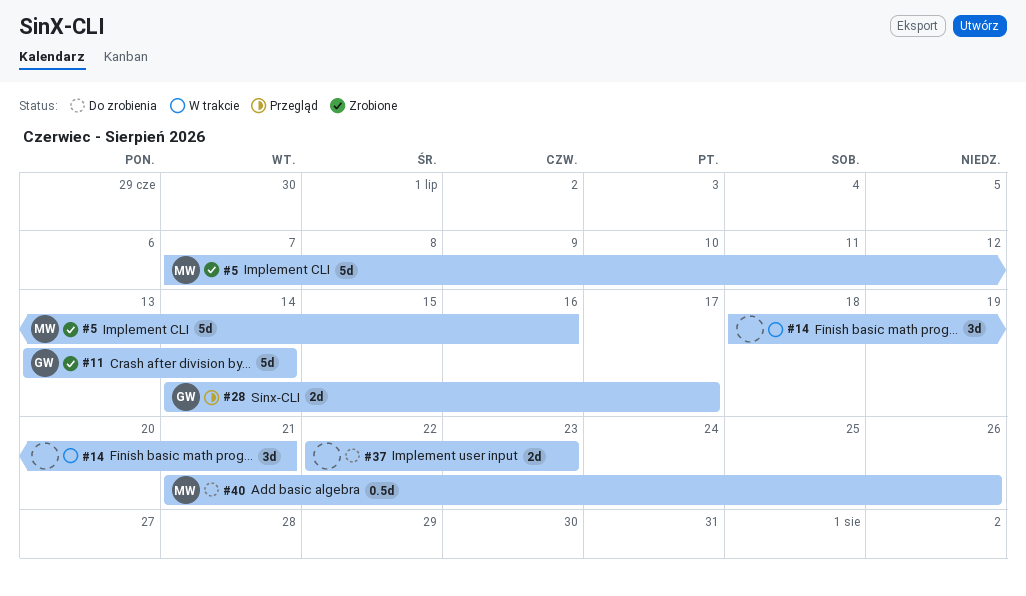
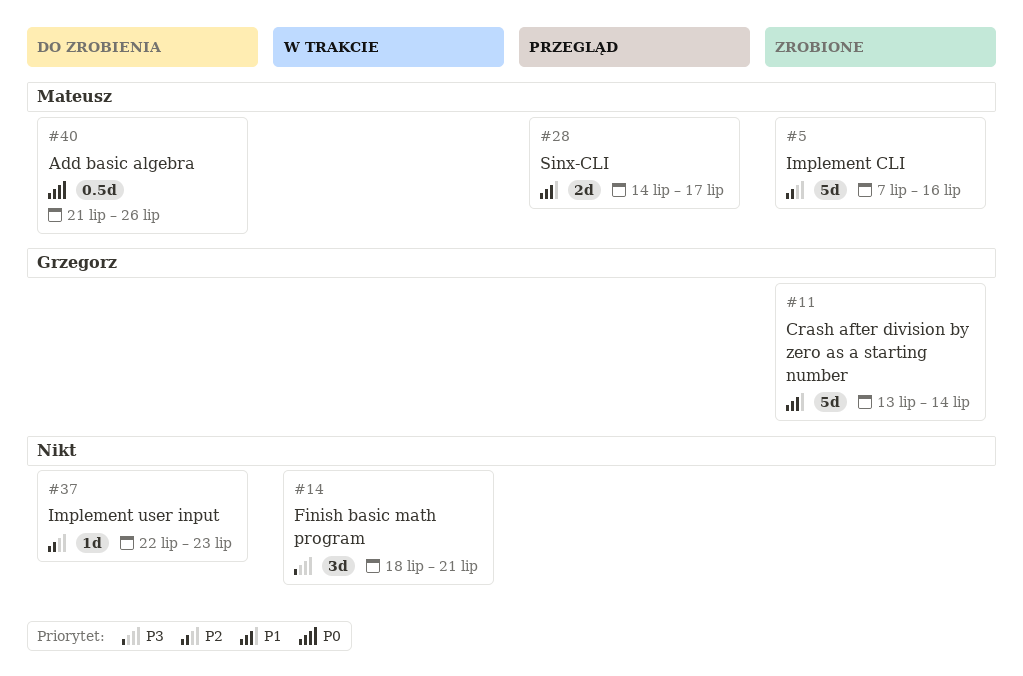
#28, owner: Grzegorz -> Mateusz
#37, estimate: 2d -> 1d

